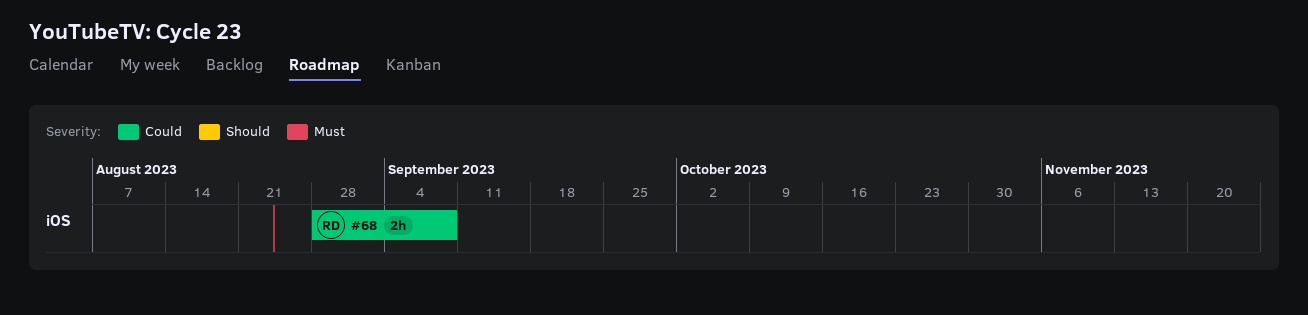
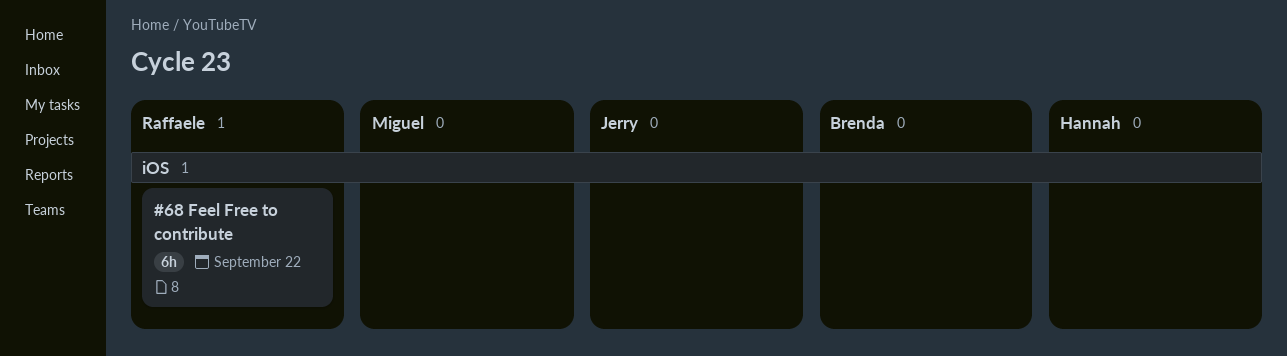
#68, estimate: 2h -> 6h
#68, due: Sep 8 -> Sep 22

